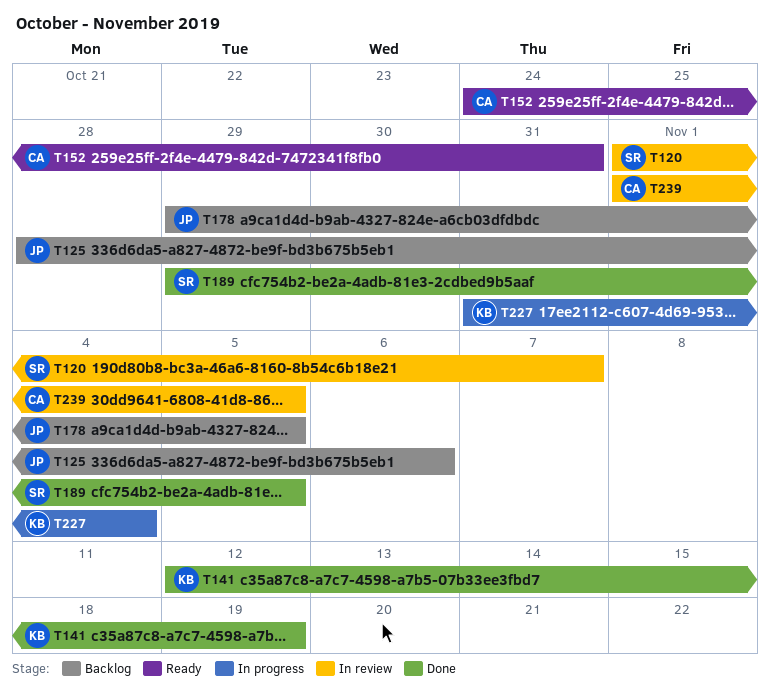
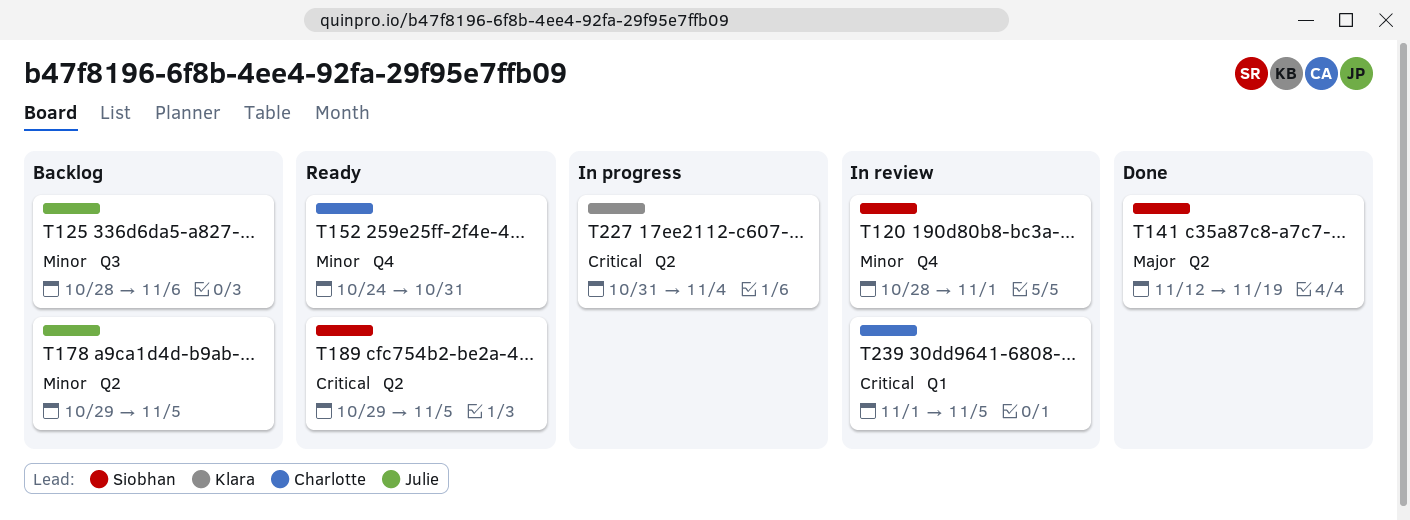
T120, start: Nov 1 -> Oct 28
T120, due: Nov 7 -> Nov 1
T141, owner: Klara -> Siobhan
T189, status: Done -> Ready

